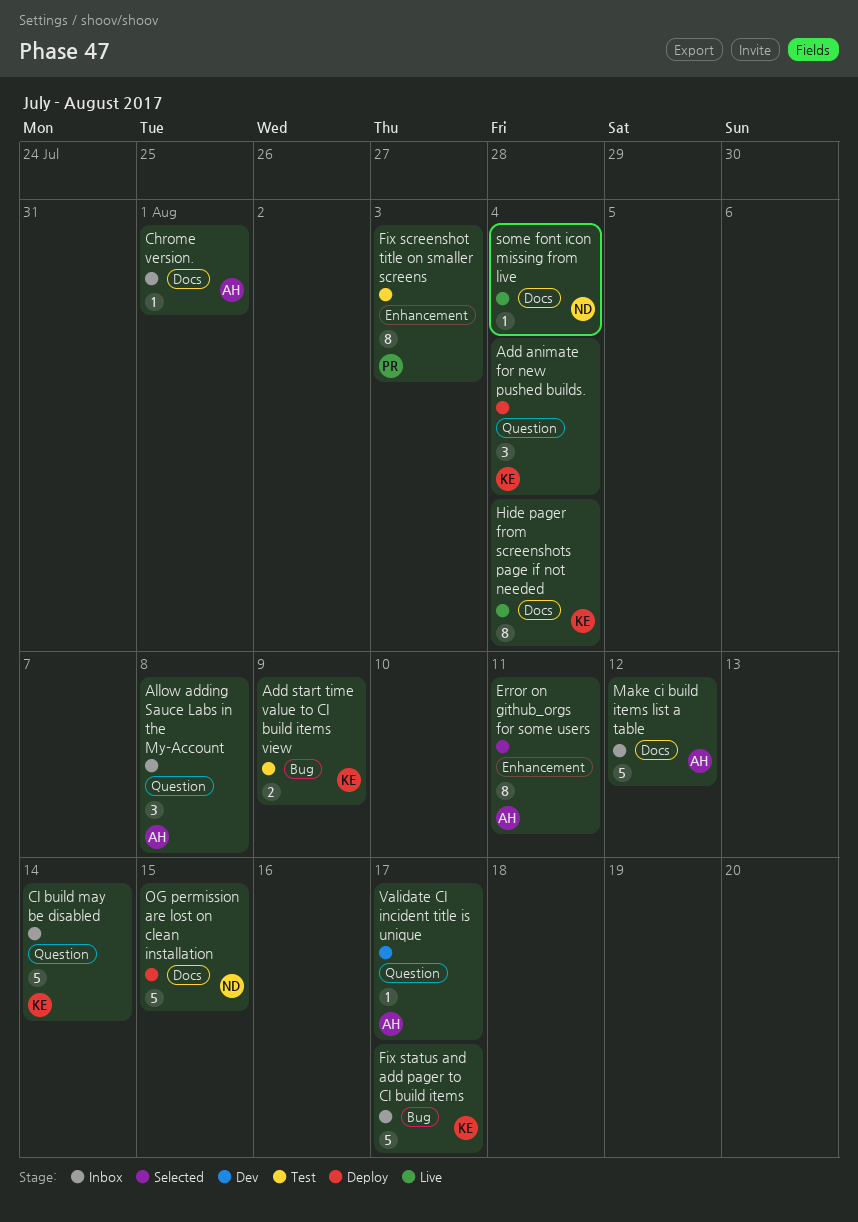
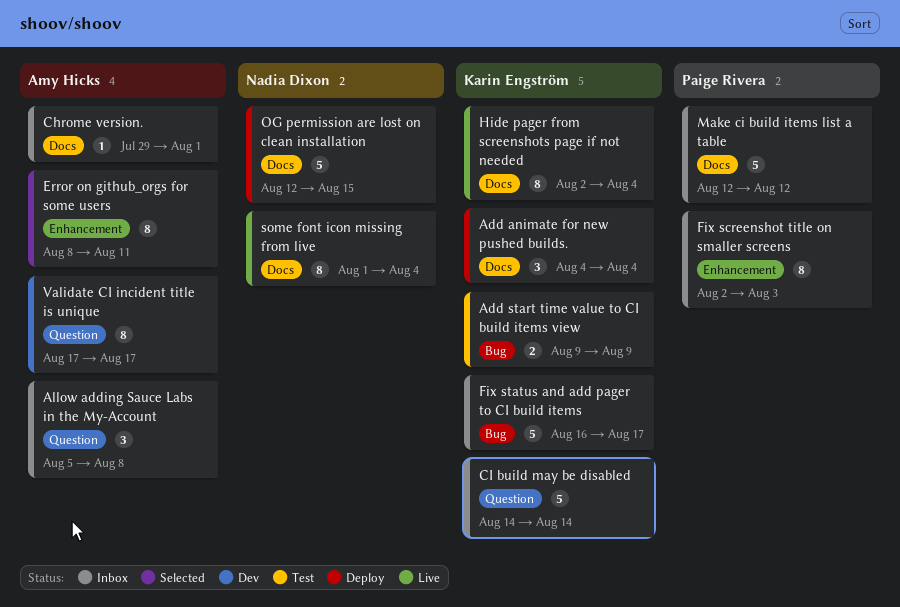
Add animate for new pushed builds., label: Question -> Docs
Fix screenshot title on smaller screens, status: Test -> Inbox
Make ci build items list a table, owner: Amy Hicks -> Paige Rivera
some font icon missing from live, estimate: 1 -> 8
Validate CI incident title is unique, estimate: 1 -> 8

